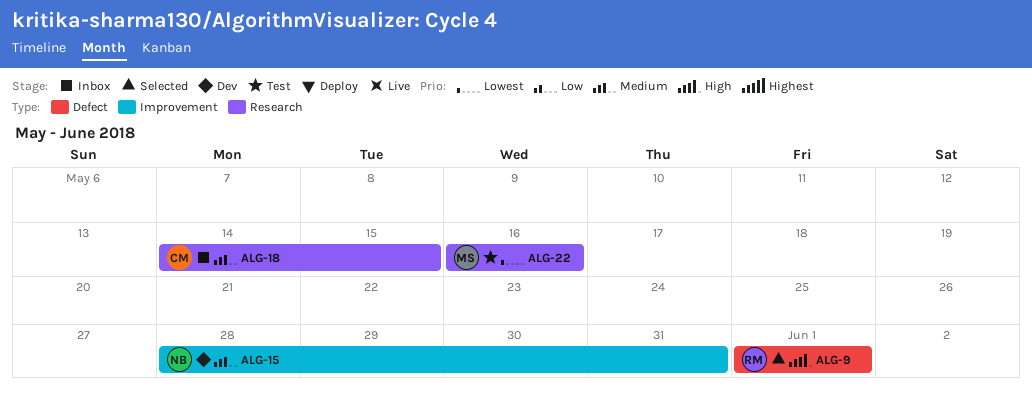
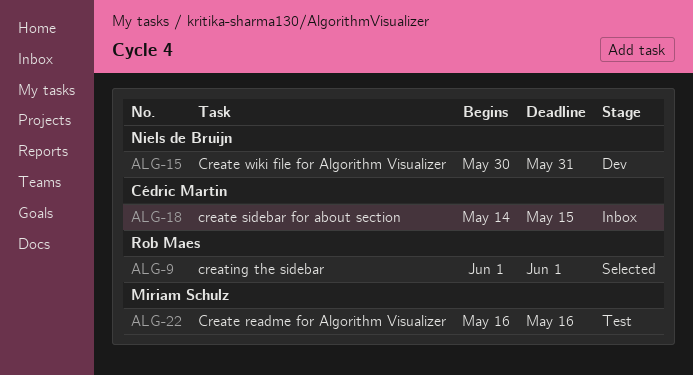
ALG-15, start: May 28 -> May 30

